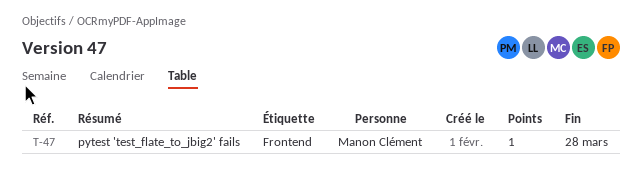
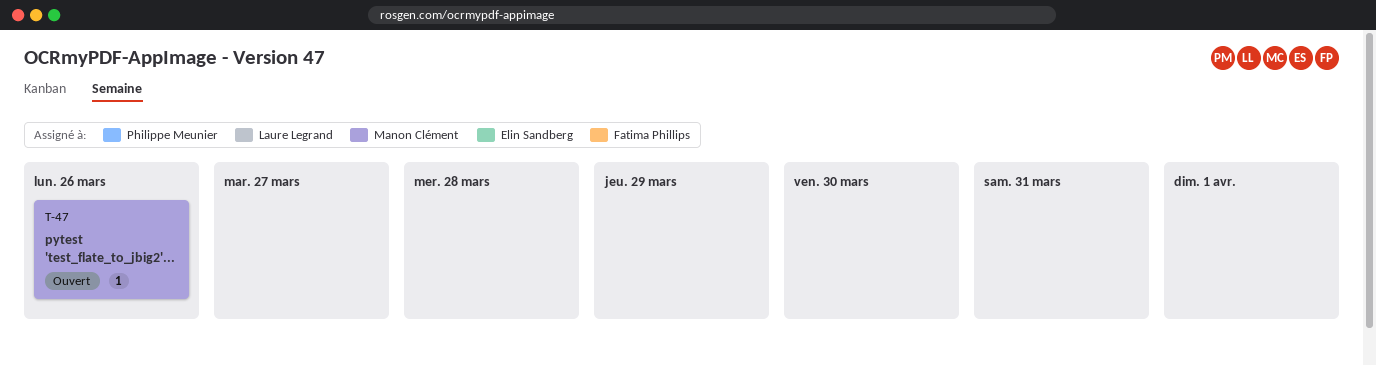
T-47, due: Mar 28 -> Mar 26

